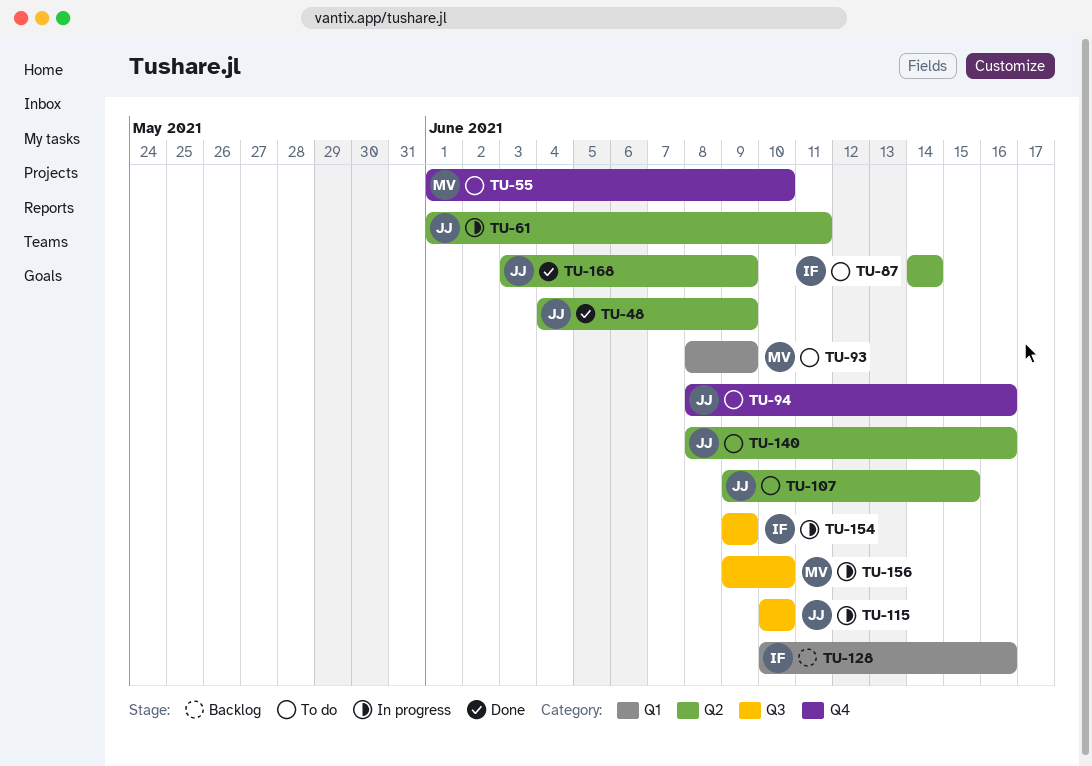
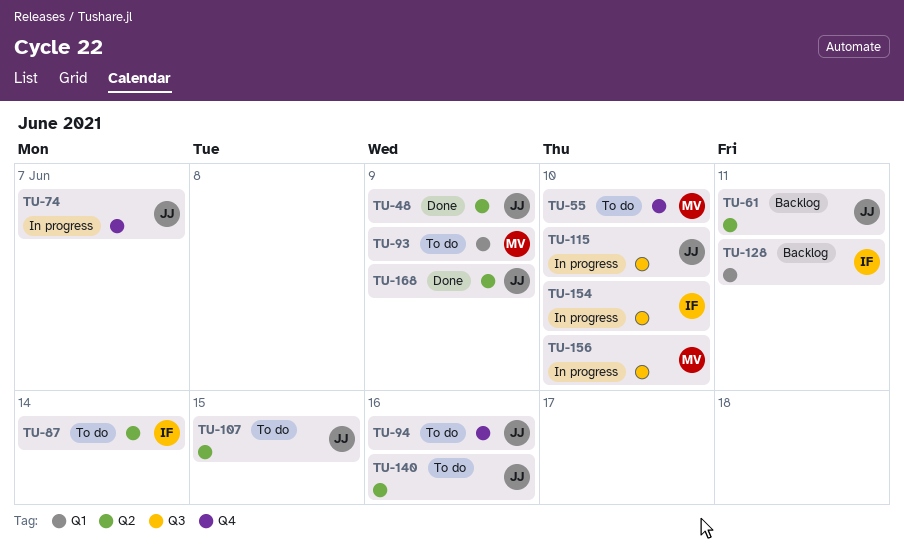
TU-61, status: In progress -> Backlog
TU-74: none -> present
TU-128, due: Jun 16 -> Jun 11
TU-154, due: Jun 9 -> Jun 10

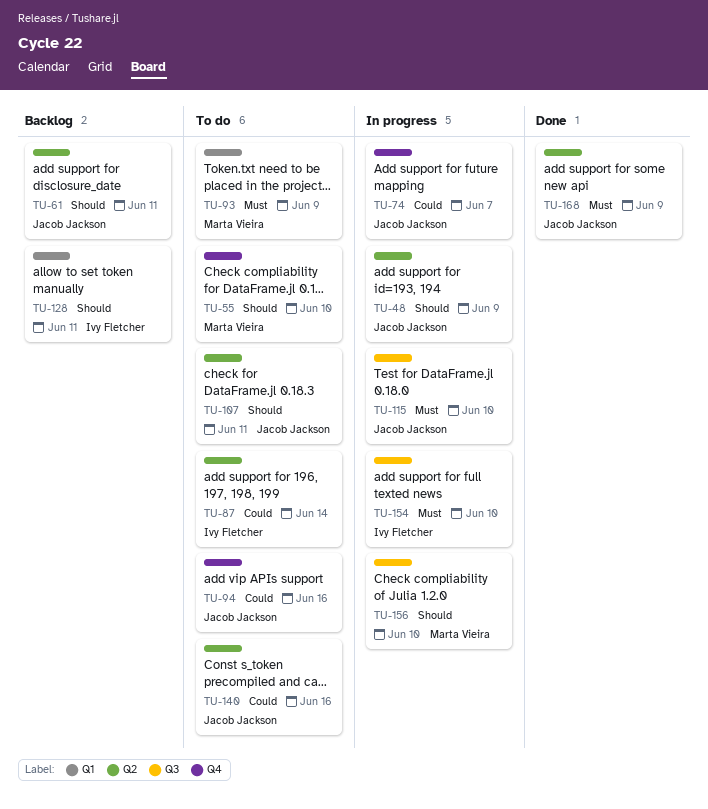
TU-48, status: Done -> In progress
TU-107, due: Jun 15 -> Jun 11

